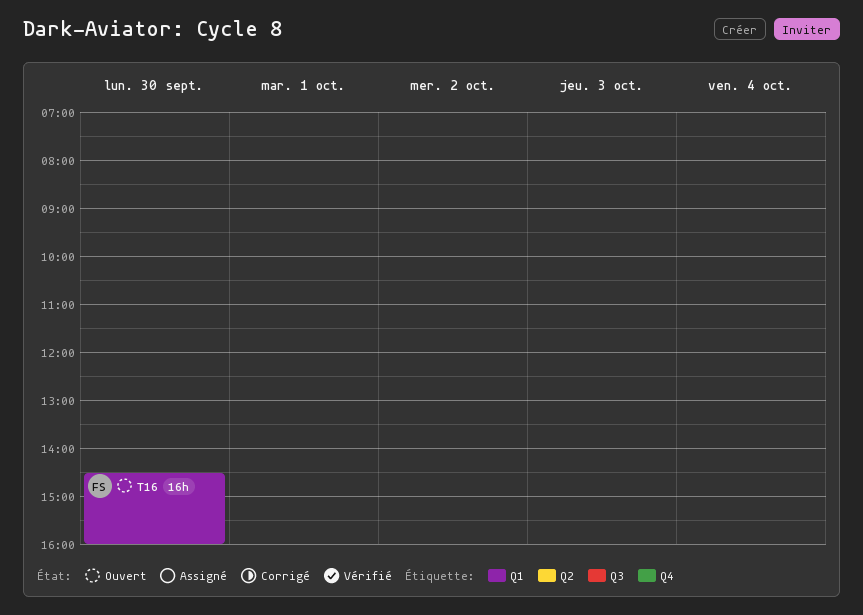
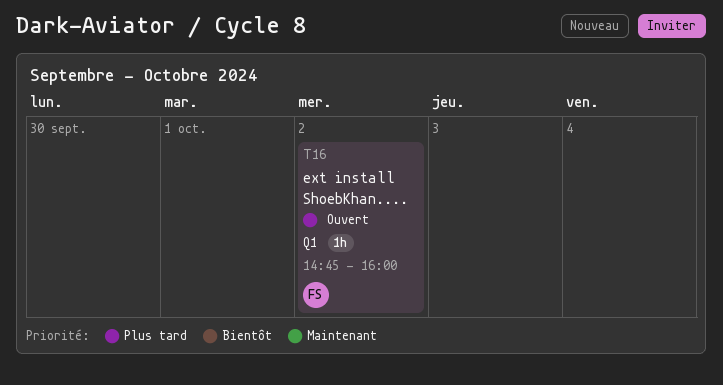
T16, estimate: 16h -> 1h
T16, day: Sep 30 -> Oct 2
T16, begins: 14:30 -> 14:45

